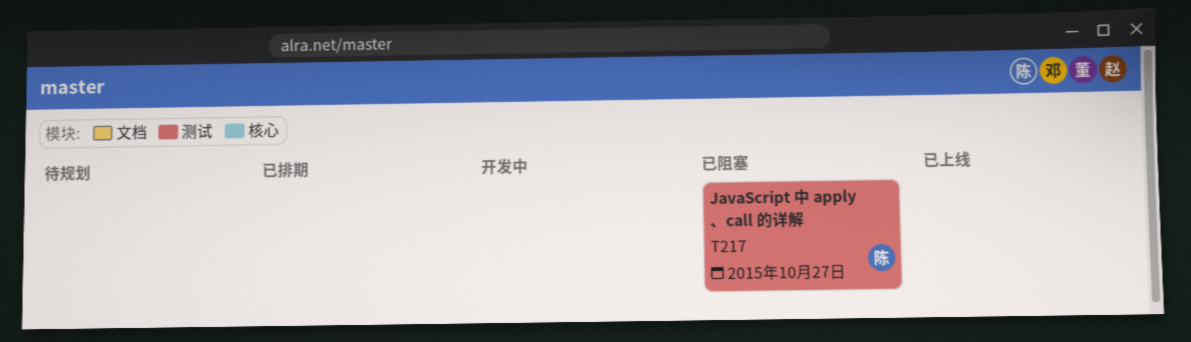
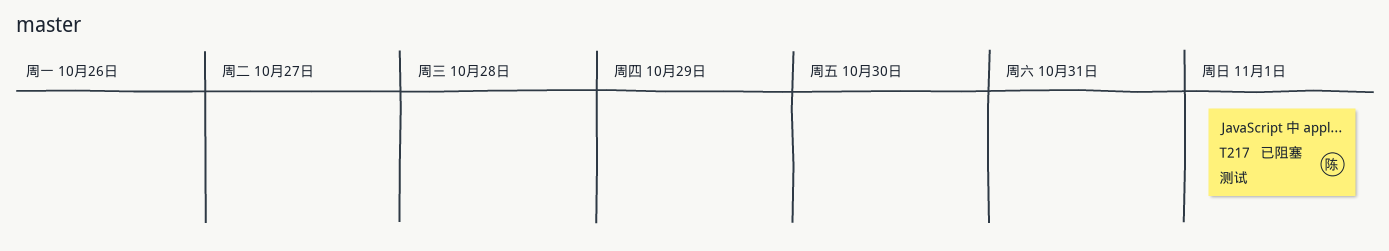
T217, due: Oct 27 -> Nov 1

